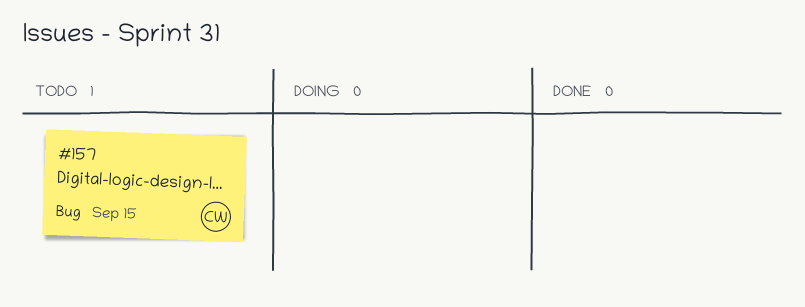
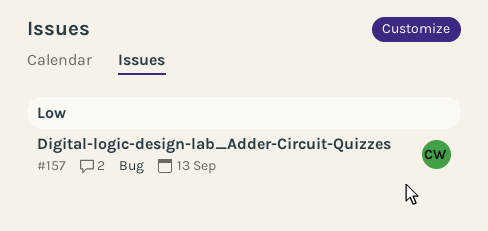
#157, due: Sep 15 -> Sep 13

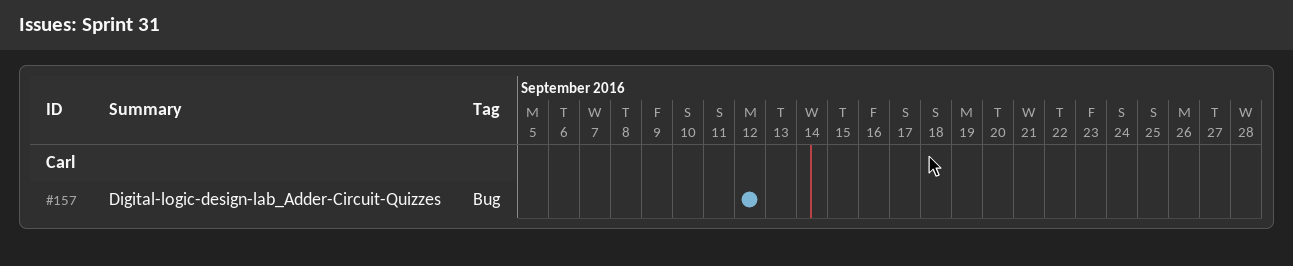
#157, due: Sep 13 -> Sep 12

